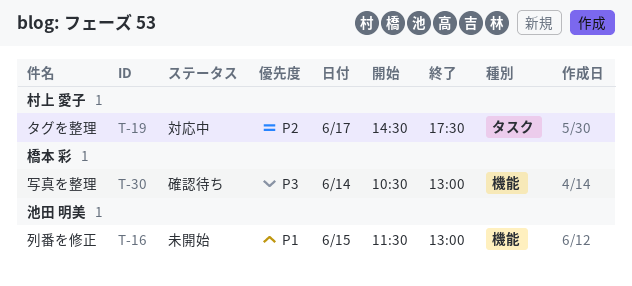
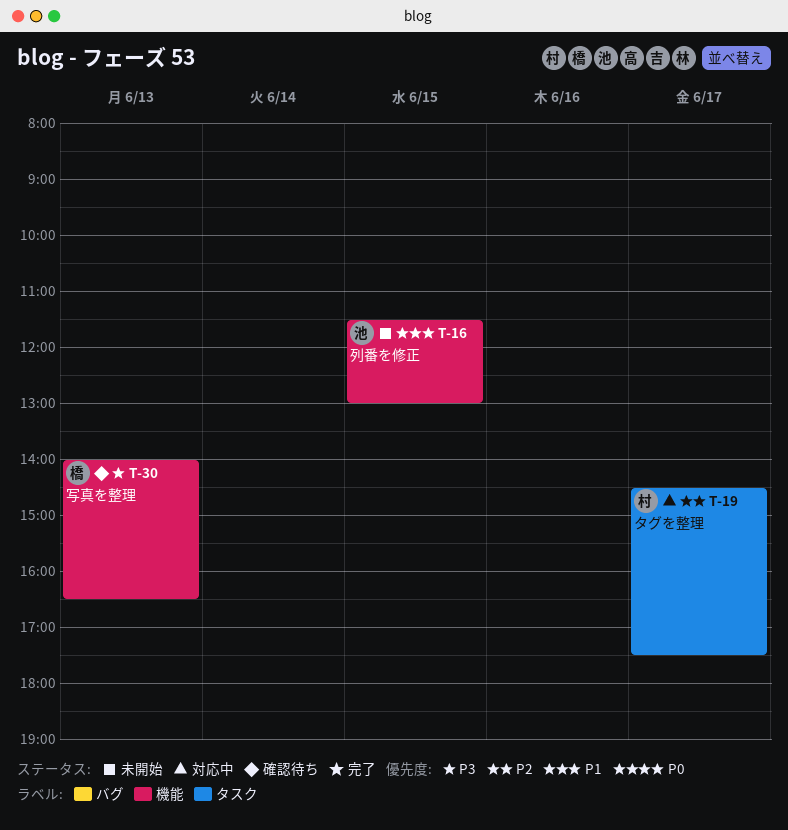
T-30, day: Jun 14 -> Jun 13
T-30, begins: 10:30 -> 14:00
T-30, ends: 13:00 -> 16:30

